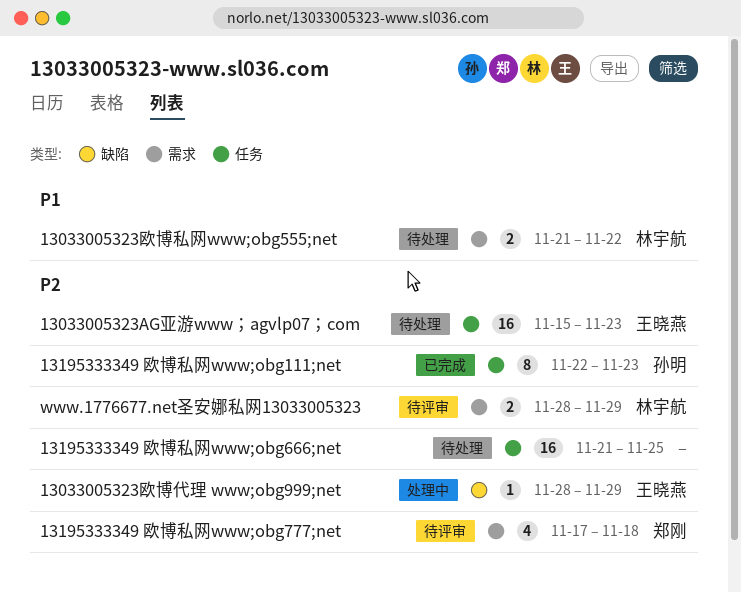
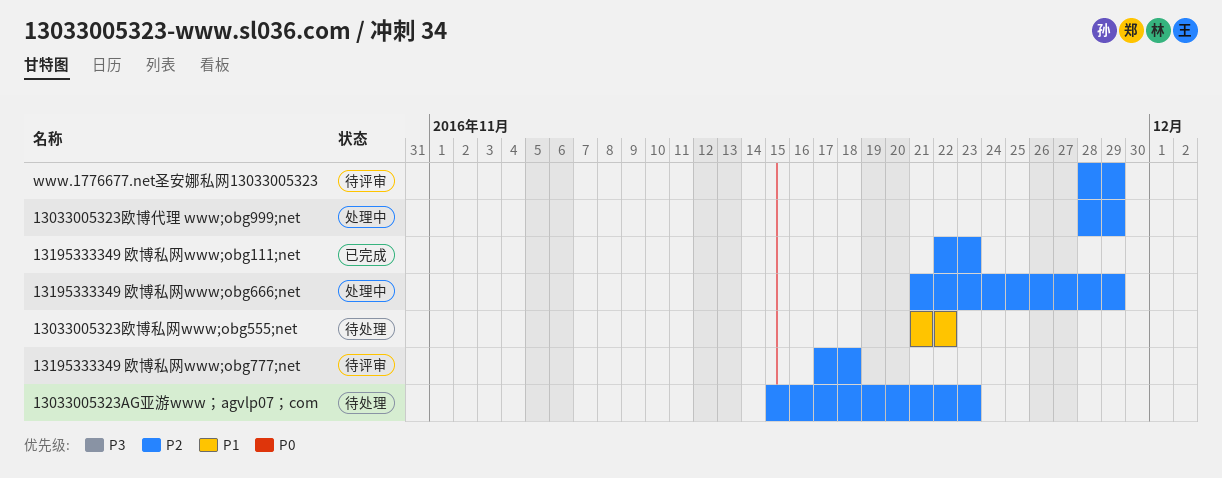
13195333349 欧博私网www;obg666;net, status: 待处理 -> 处理中
13195333349 欧博私网www;obg666;net, due: Nov 25 -> Nov 29

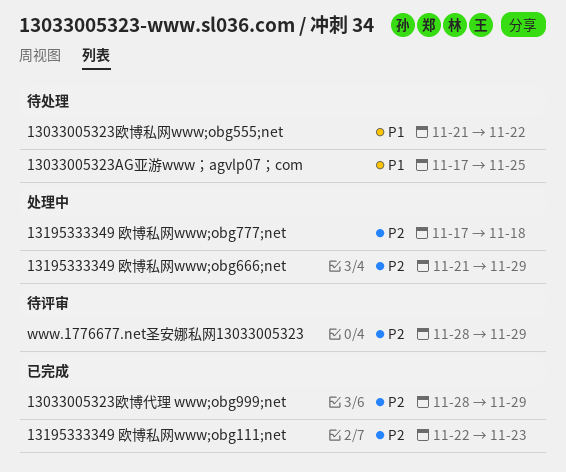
13033005323AG亚游www；agvlp07；com, priority: P2 -> P1
13033005323AG亚游www；agvlp07；com, start: Nov 15 -> Nov 17
13033005323AG亚游www；agvlp07；com, due: Nov 23 -> Nov 25
13033005323欧博代理 www;obg999;net, status: 处理中 -> 已完成
13195333349 欧博私网www;obg777;net, status: 待评审 -> 处理中

